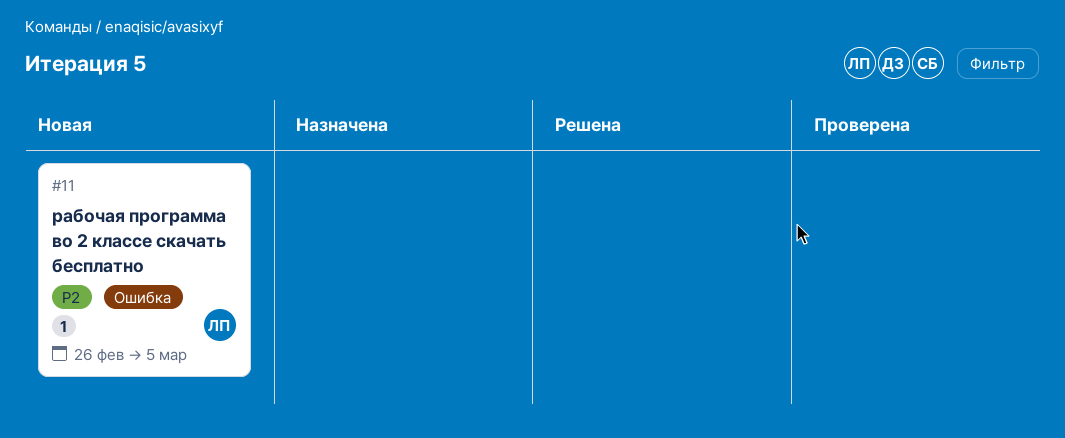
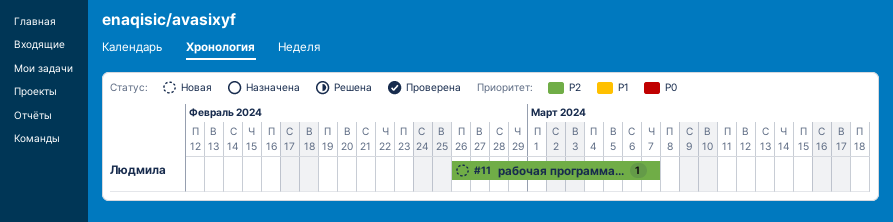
#11, due: Mar 5 -> Mar 7

